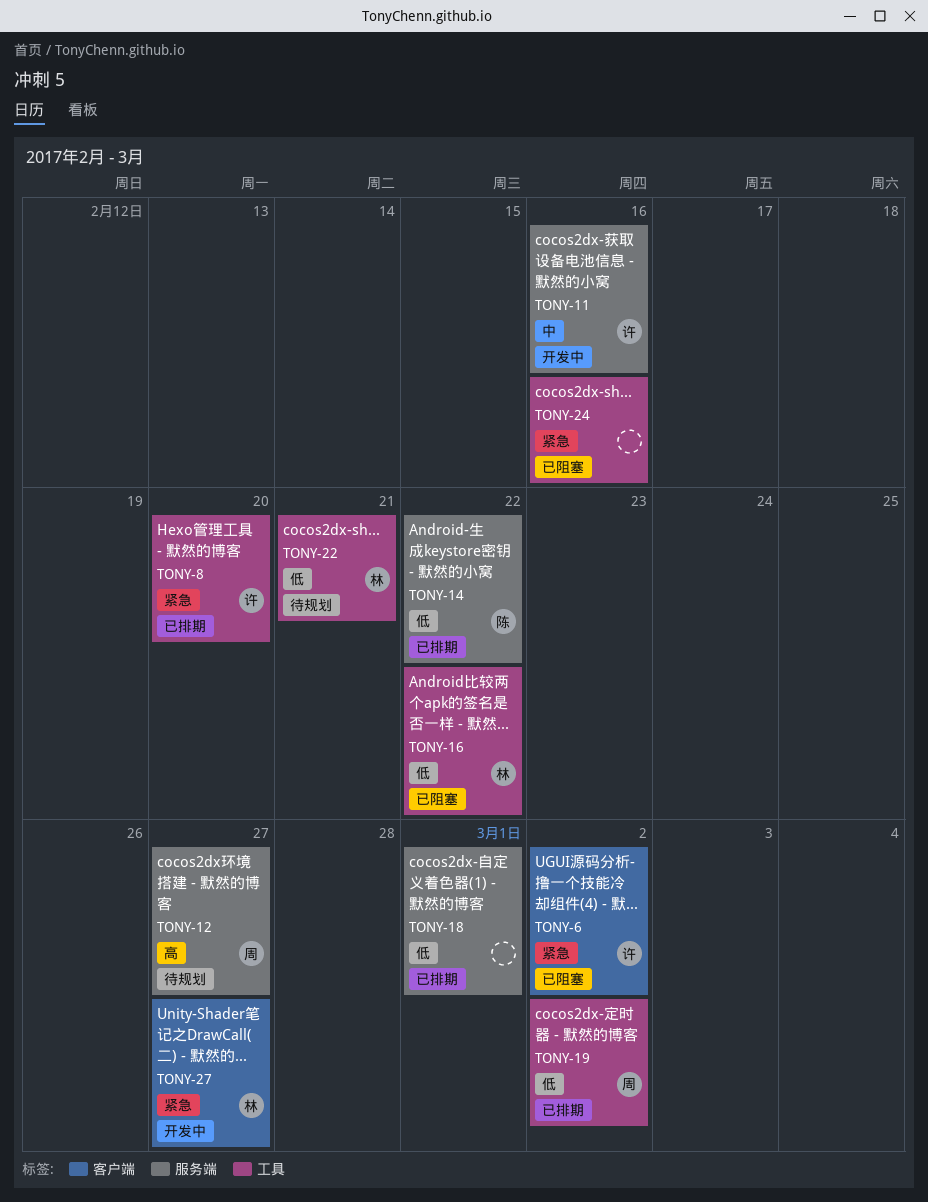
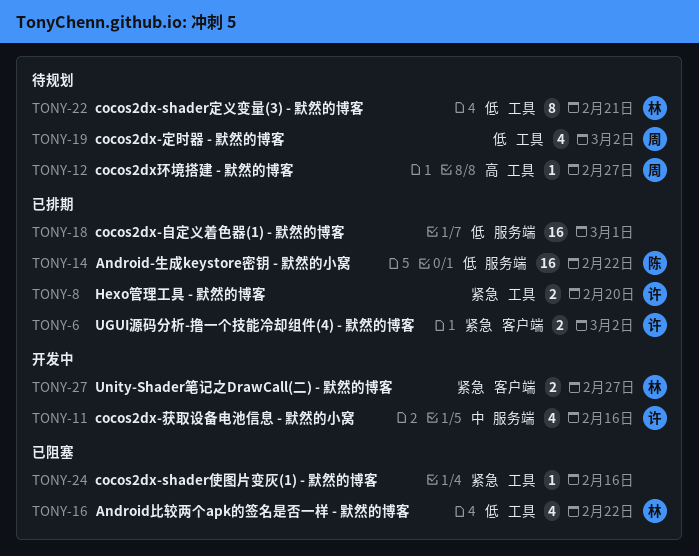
TONY-6, status: 已阻塞 -> 已排期
TONY-12, label: 服务端 -> 工具
TONY-19, status: 已排期 -> 待规划

